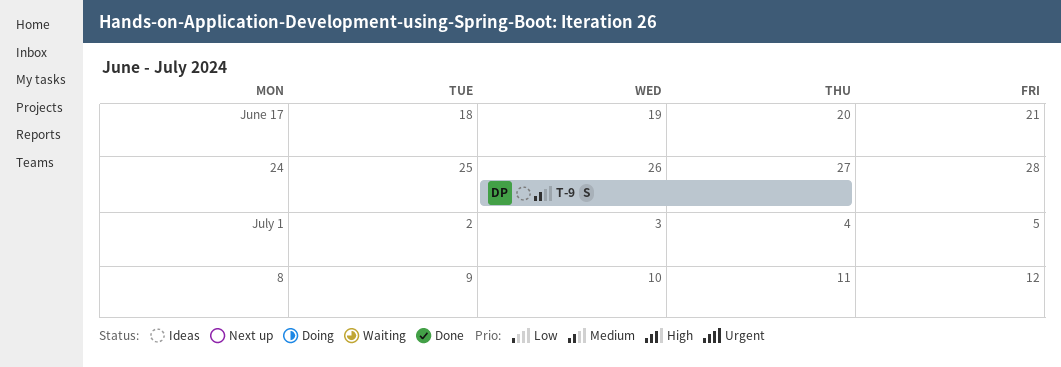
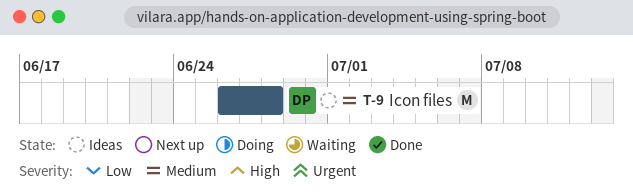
T-9, estimate: S -> M
T-9, due: Jun 27 -> Jun 28

